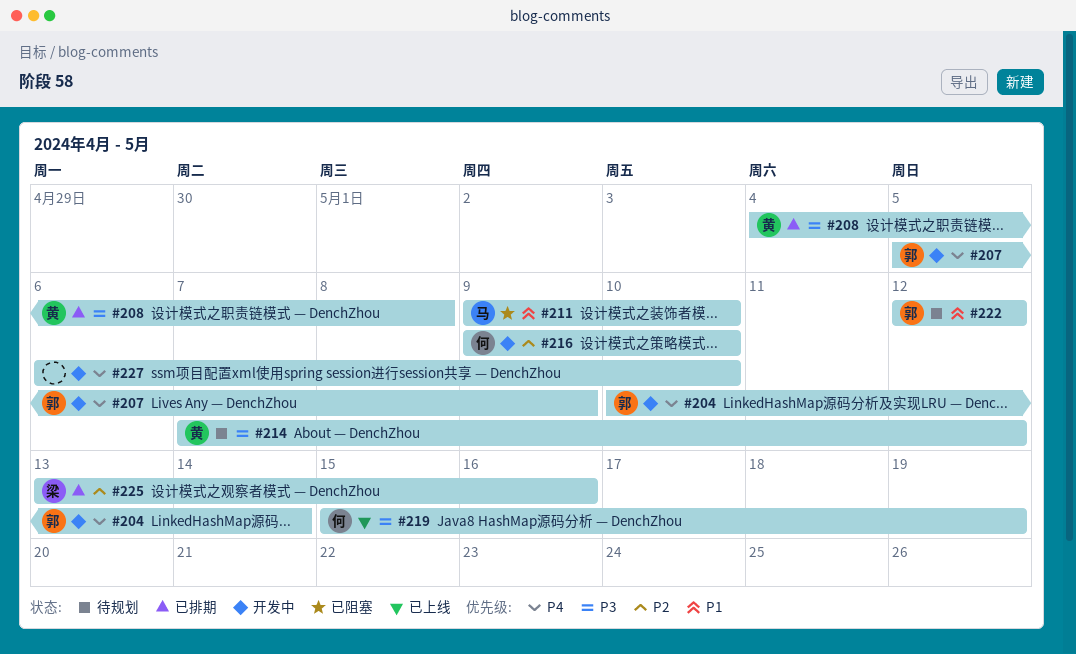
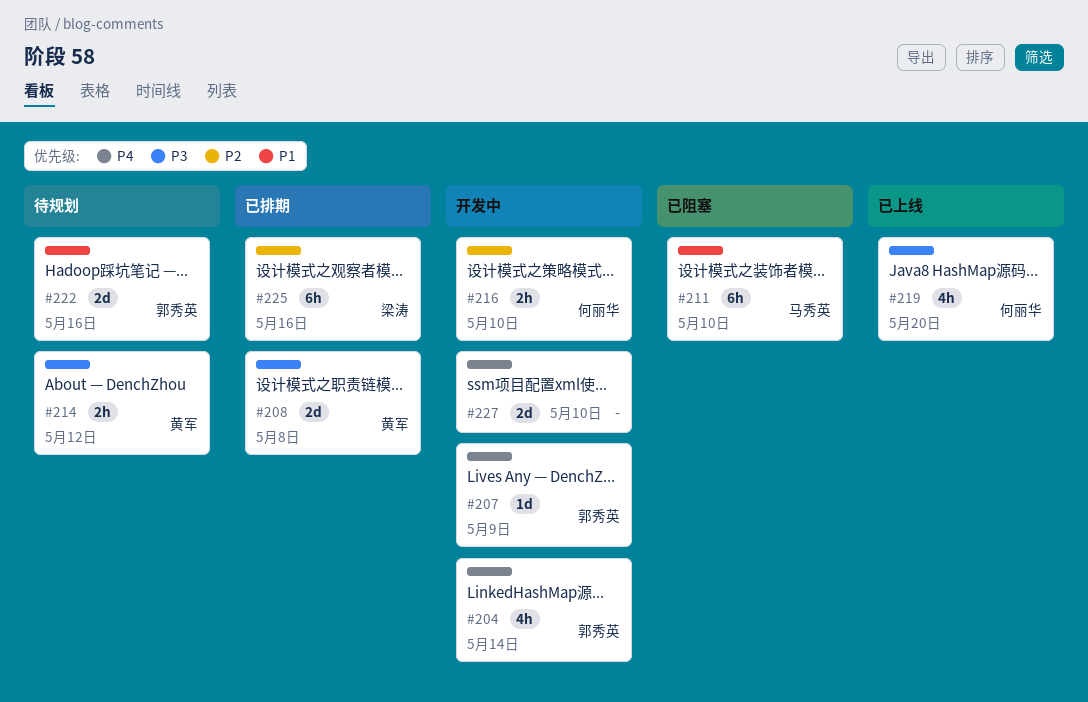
#219, due: May 19 -> May 20
#222, due: May 12 -> May 16

